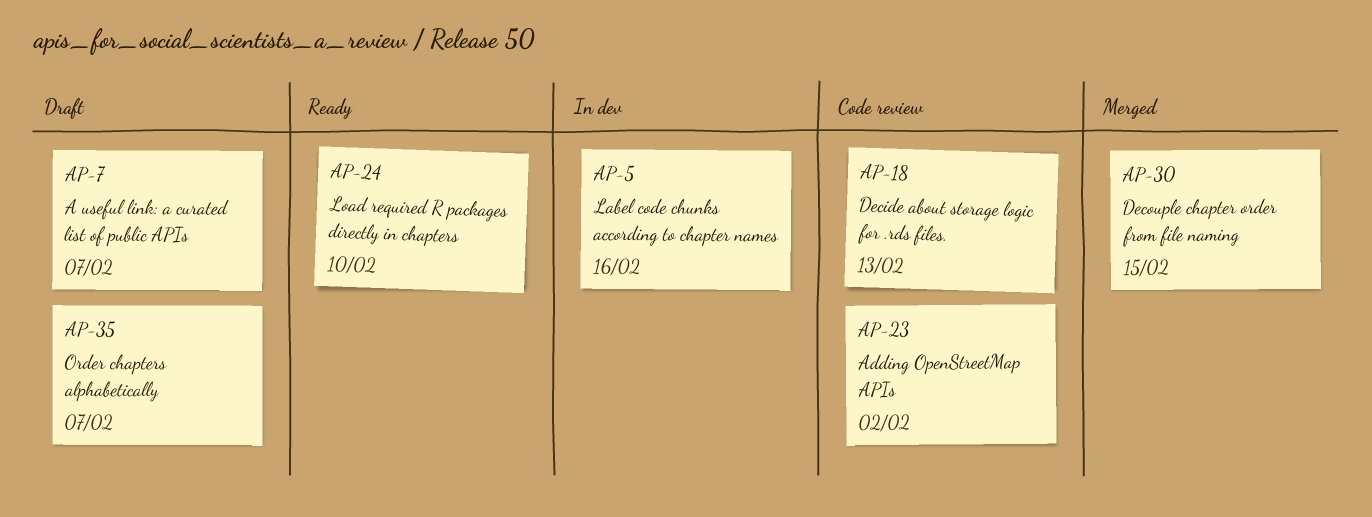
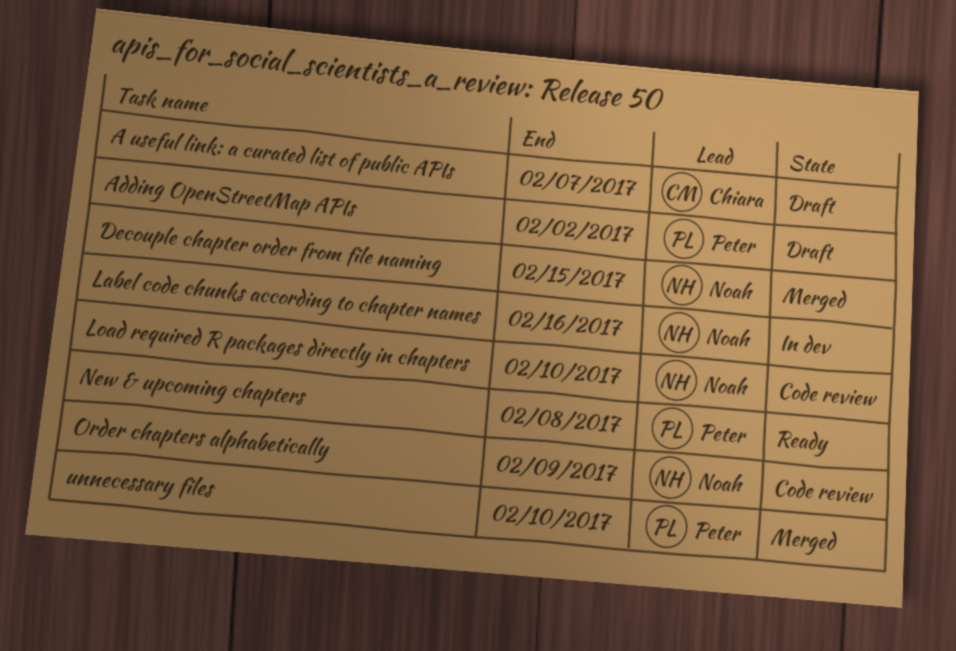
Adding OpenStreetMap APIs, status: Code review -> Draft
Decide about storage logic for .rds files.: present -> none
Load required R packages directly in chapters, status: Ready -> Code review
New & upcoming chapters: none -> present
Order chapters alphabetically, status: Draft -> Code review
Order chapters alphabetically, due: Feb 7 -> Feb 9
unnecessary files: none -> present

